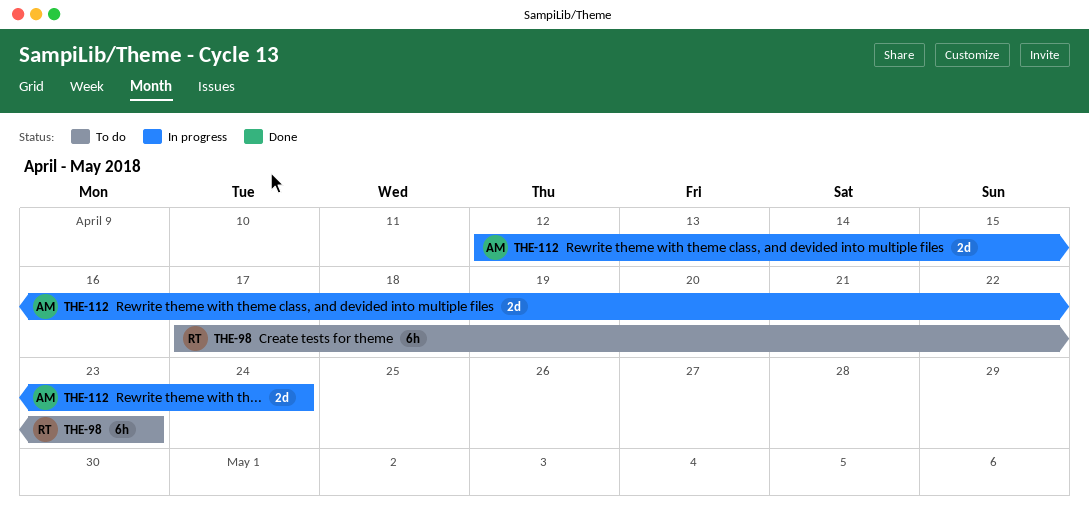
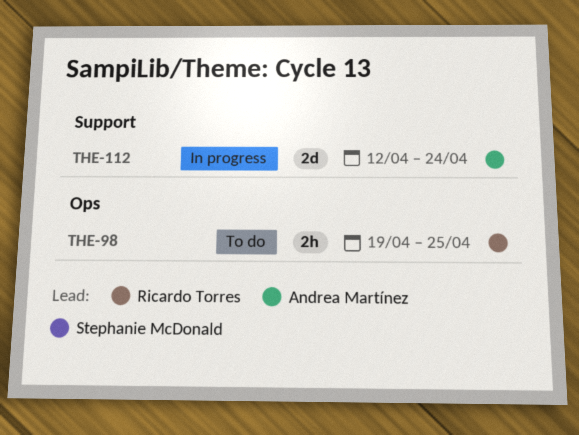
THE-98, estimate: 6h -> 2h
THE-98, start: Apr 17 -> Apr 19
THE-98, due: Apr 23 -> Apr 25

